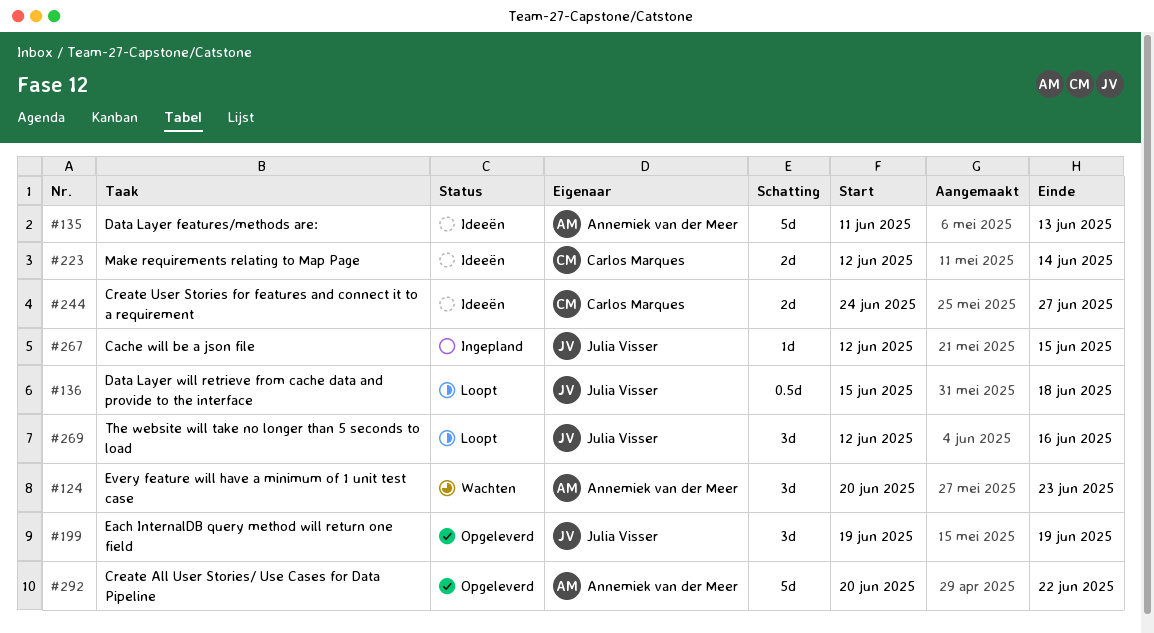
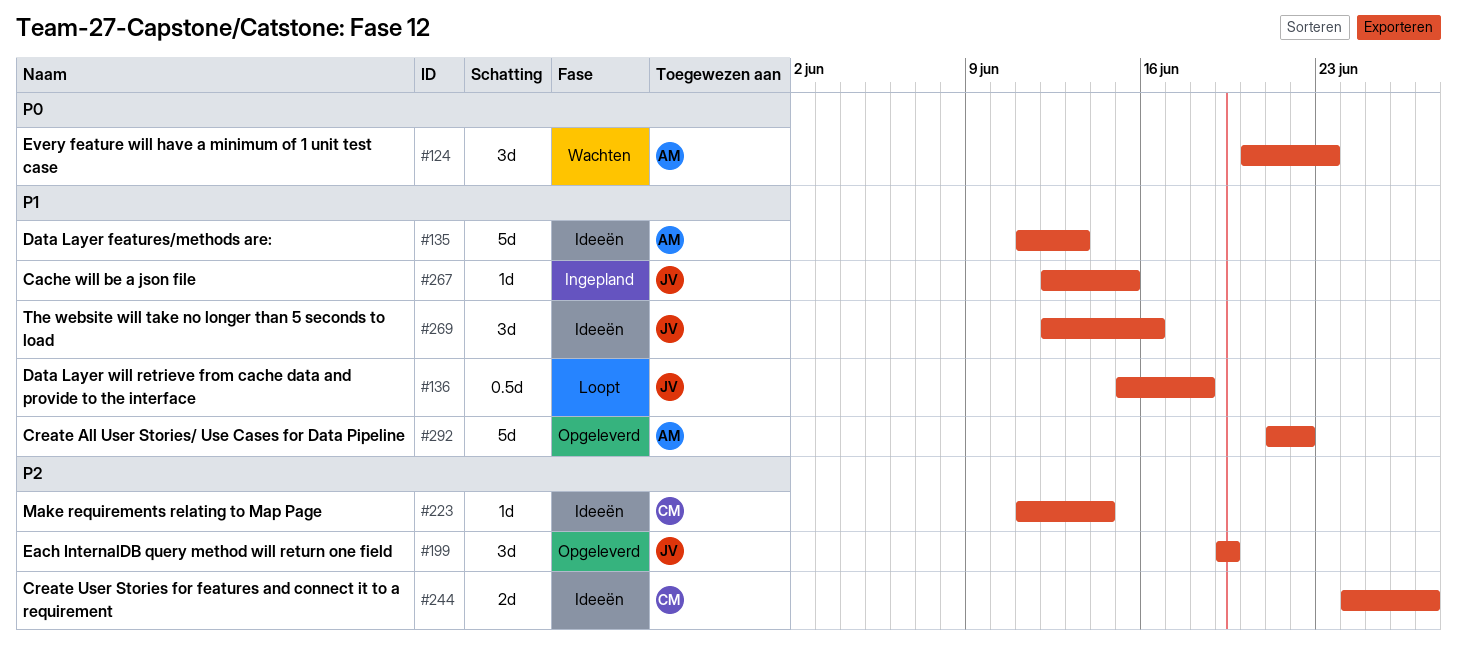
#223, estimate: 2d -> 1d
#223, start: Jun 12 -> Jun 11
#269, status: Loopt -> Ideeën
#292, start: Jun 20 -> Jun 21

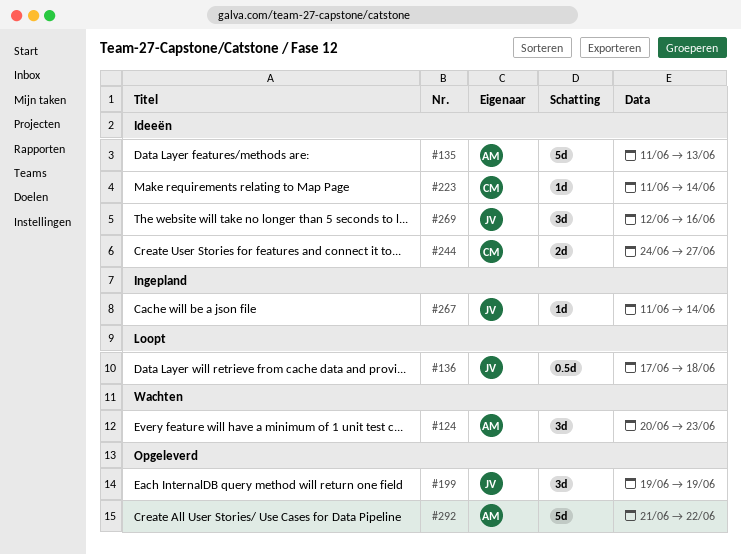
#136, start: Jun 15 -> Jun 17
#267, start: Jun 12 -> Jun 11
#267, due: Jun 15 -> Jun 14

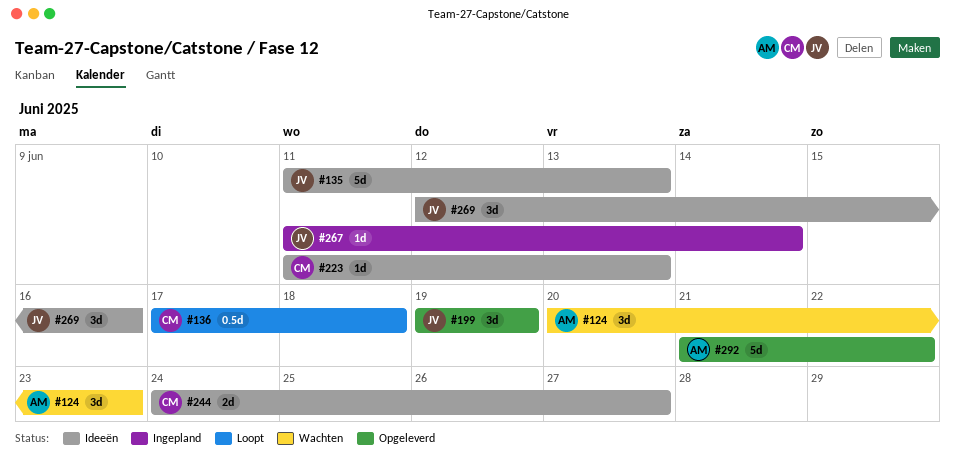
#135, owner: AM -> JV
#136, owner: JV -> CM
#223, due: Jun 14 -> Jun 13

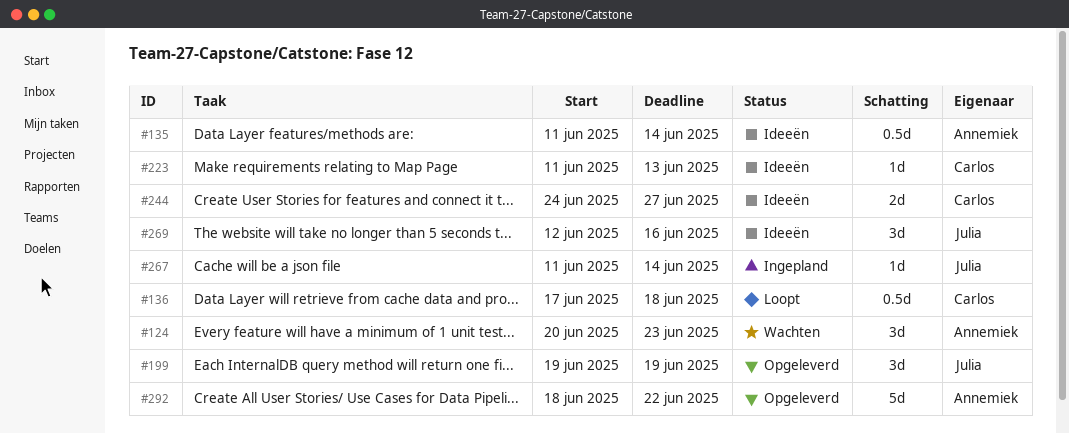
#135, owner: Julia -> Annemiek
#135, estimate: 5d -> 0.5d
#135, due: Jun 13 -> Jun 14
#292, start: Jun 21 -> Jun 18

